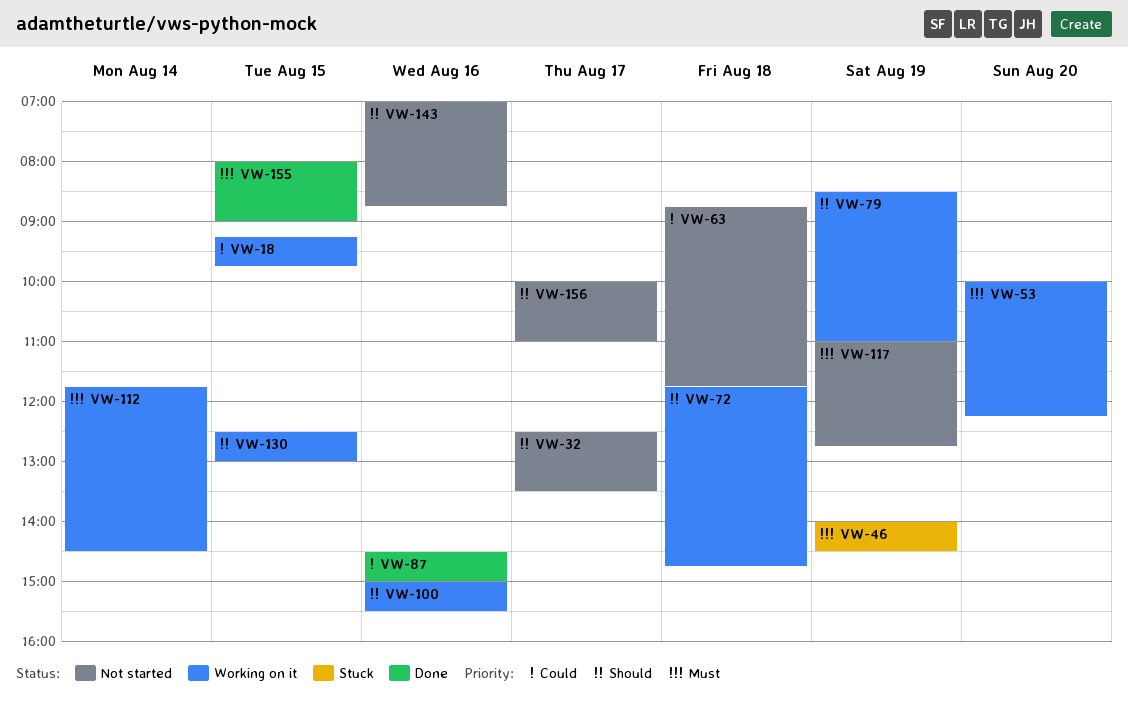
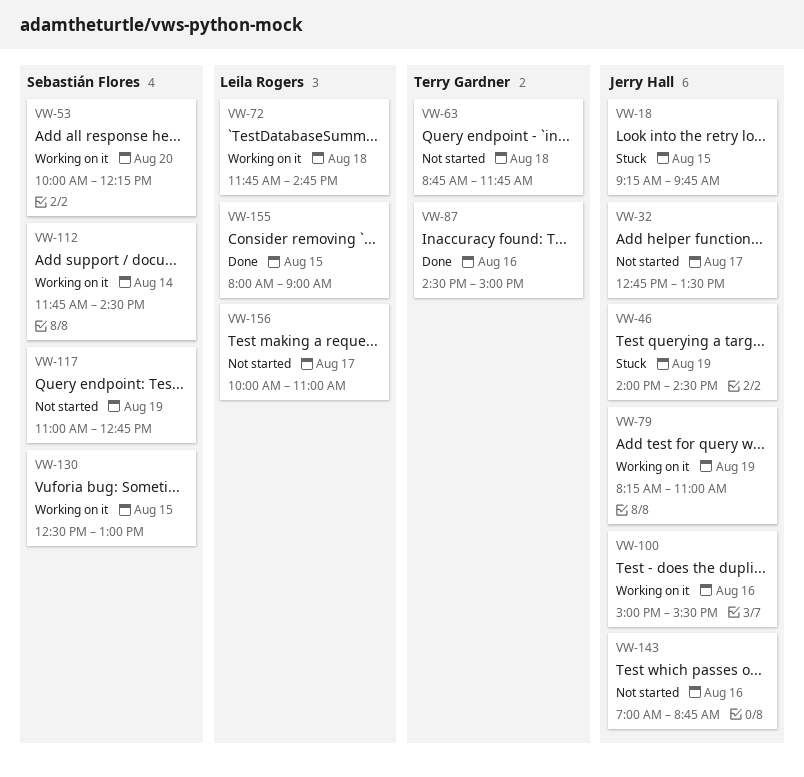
VW-18, status: Working on it -> Stuck
VW-32, begins: 12:30 -> 12:45
VW-79, begins: 08:30 -> 08:15

